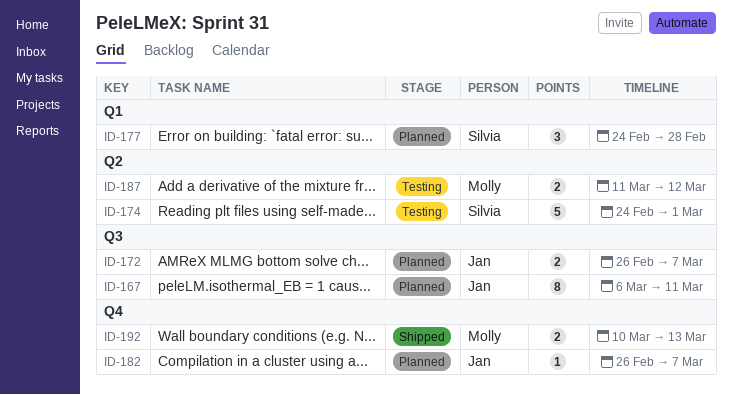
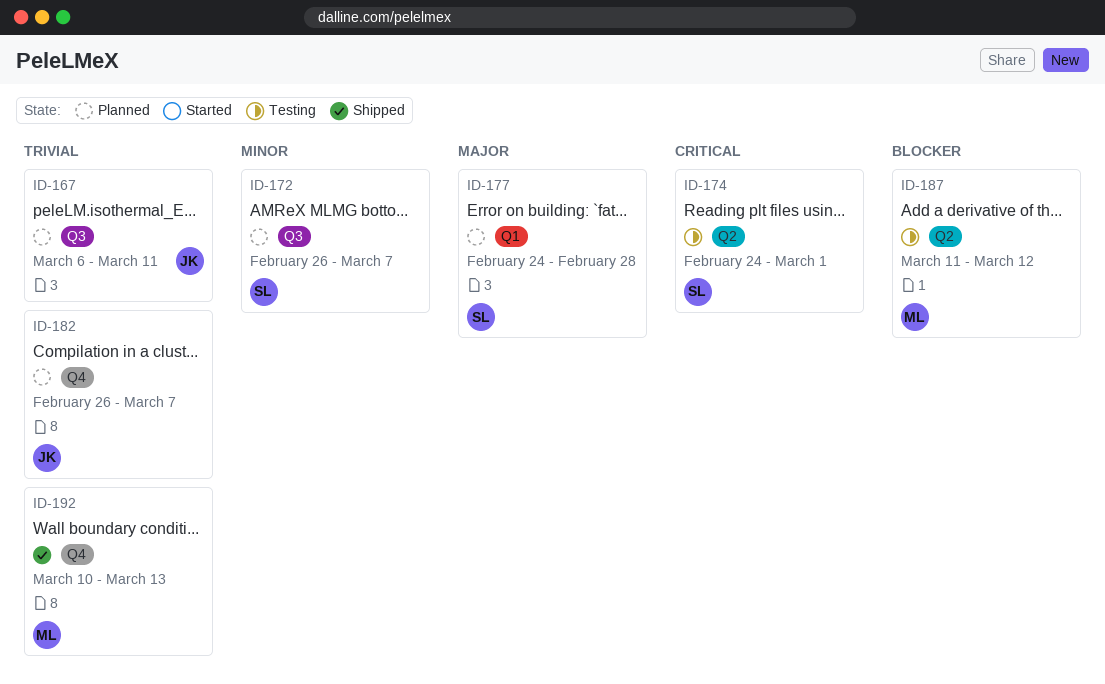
ID-172, owner: Jan -> Silvia

